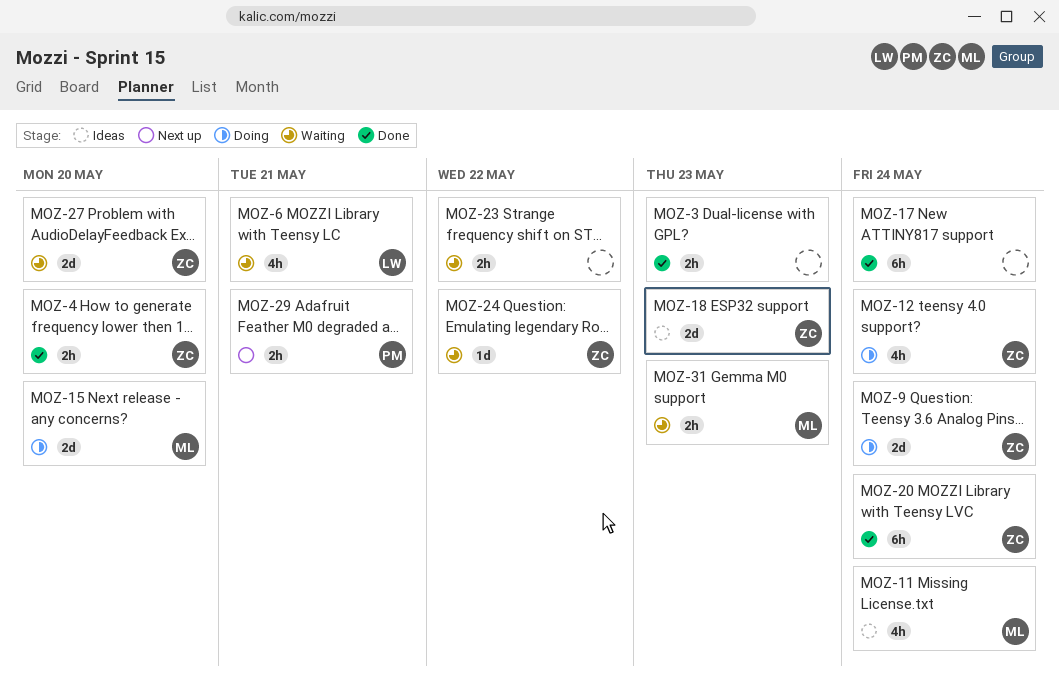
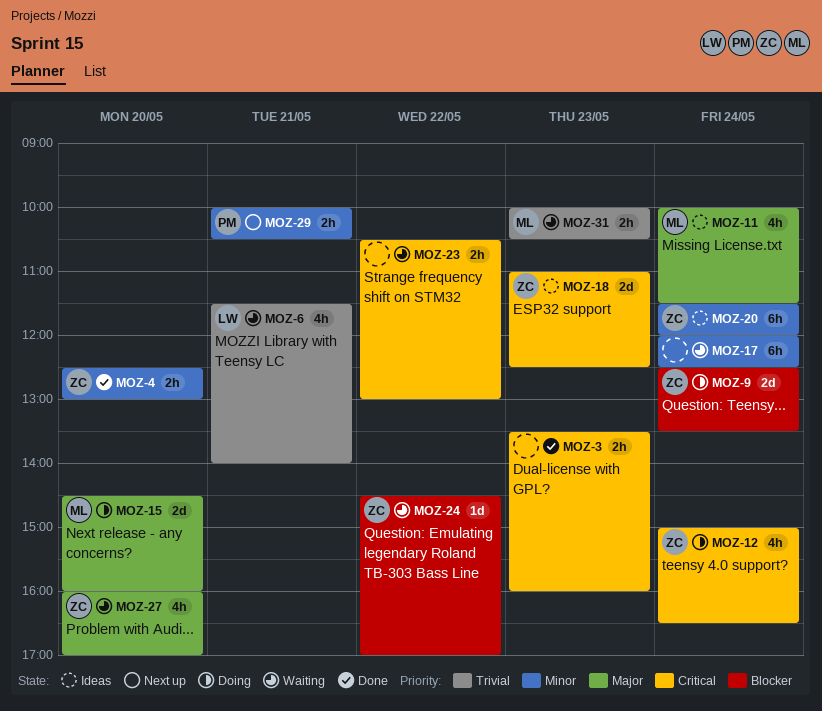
MOZ-17, status: Done -> Waiting
MOZ-20, status: Done -> Ideas
MOZ-27, estimate: 2d -> 4h

